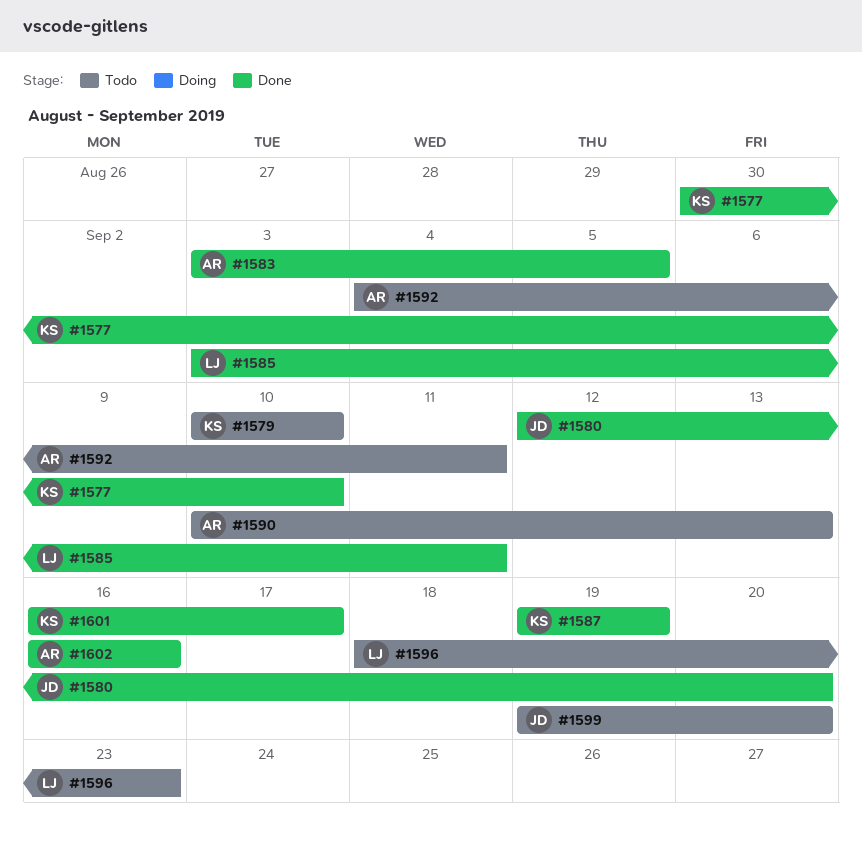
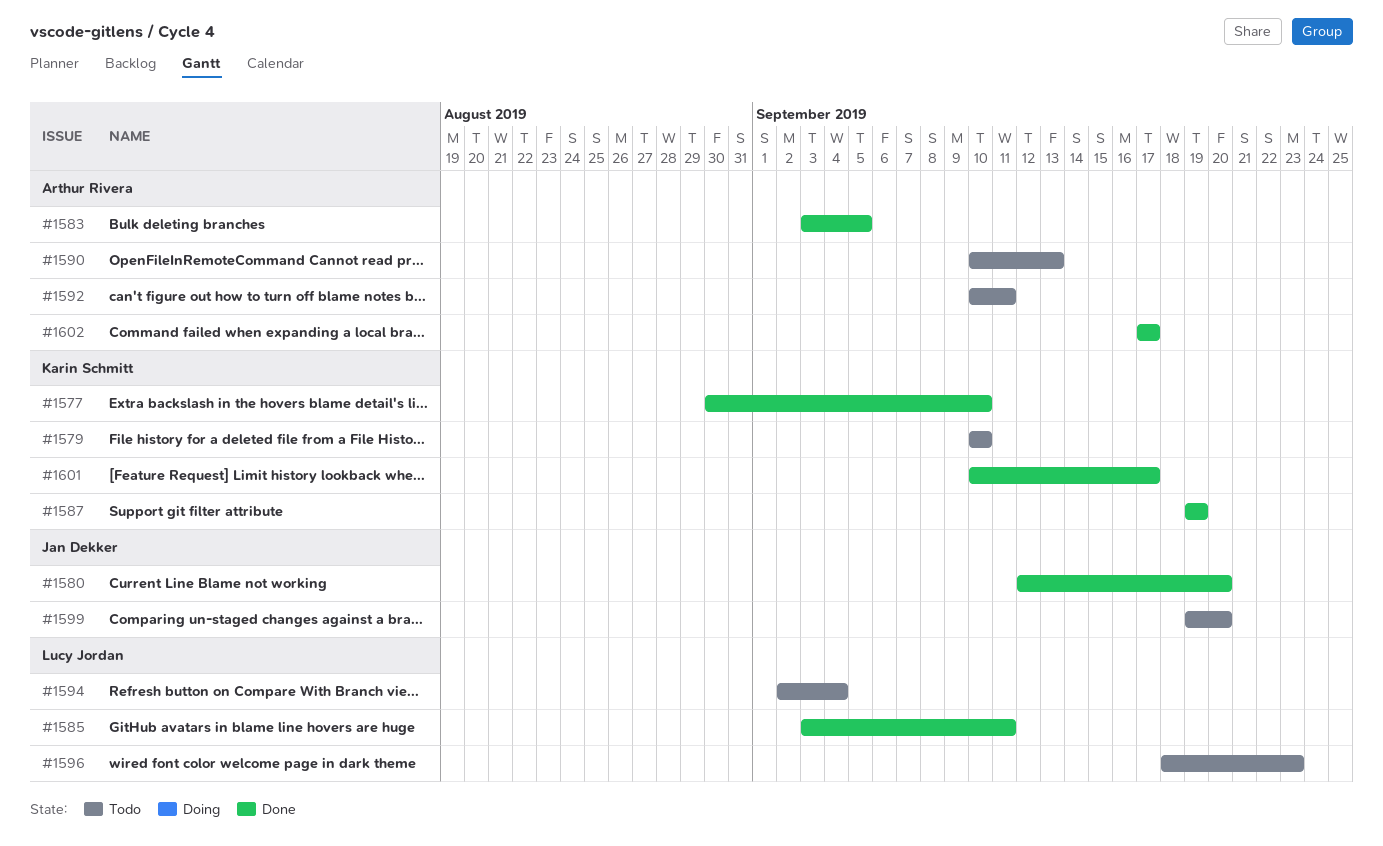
#1592, start: Sep 4 -> Sep 10
#1594: none -> present
#1601, start: Sep 16 -> Sep 10
#1602, start: Sep 16 -> Sep 17
#1602, due: Sep 16 -> Sep 17

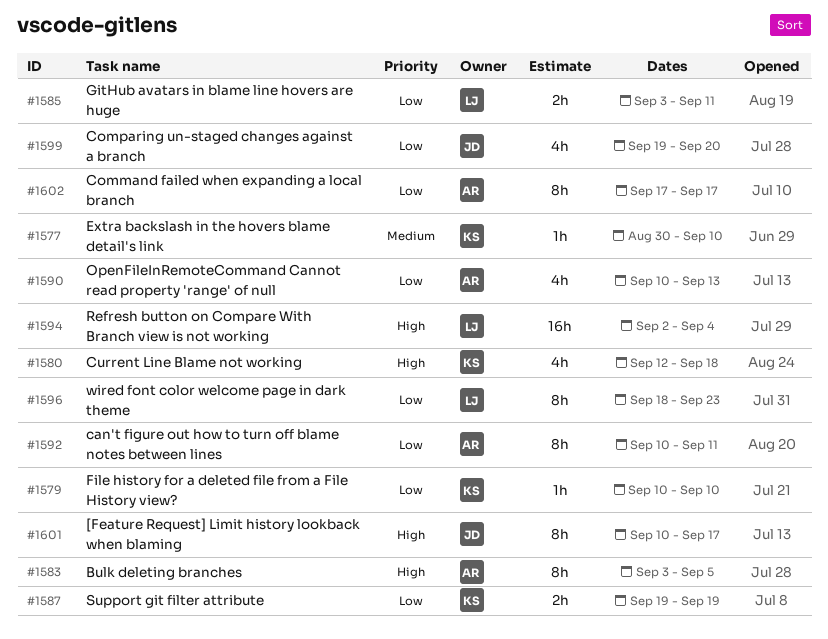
#1580, owner: Jan Dekker -> Karin Schmitt
#1580, due: Sep 20 -> Sep 18
#1601, owner: Karin Schmitt -> Jan Dekker

